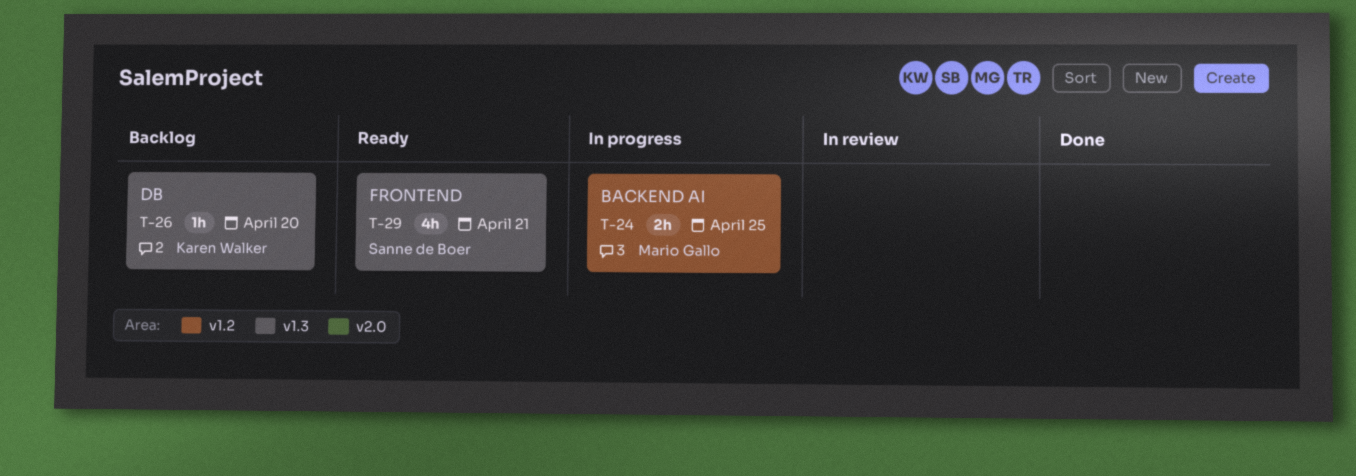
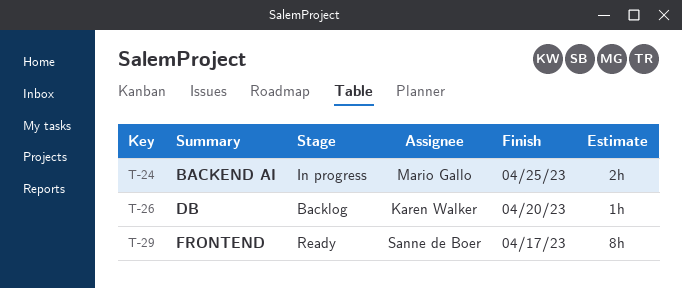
T-29, estimate: 4h -> 8h
T-29, due: Apr 21 -> Apr 17

